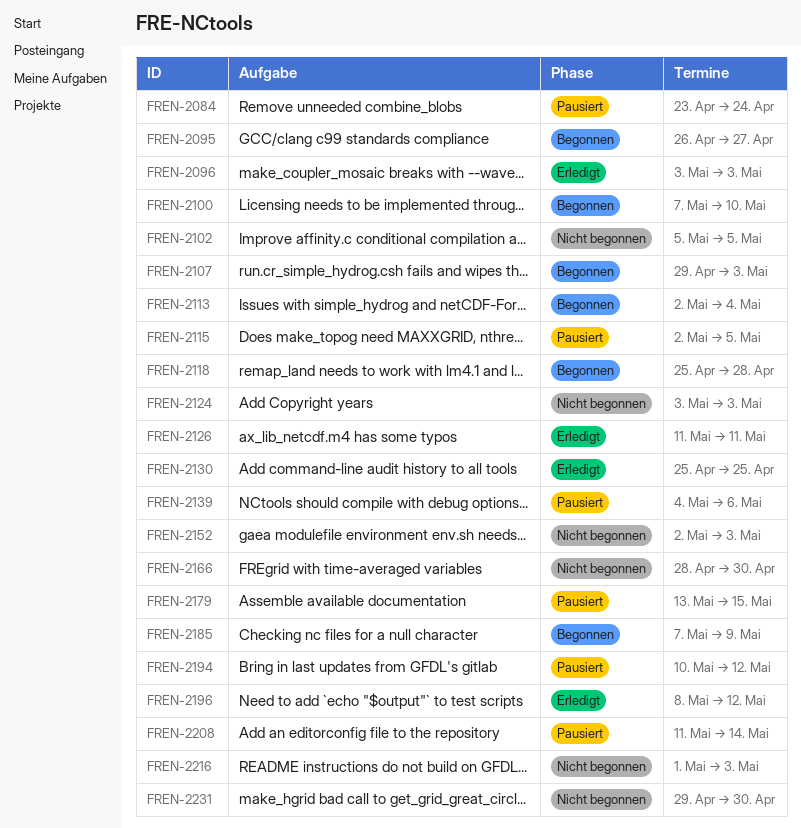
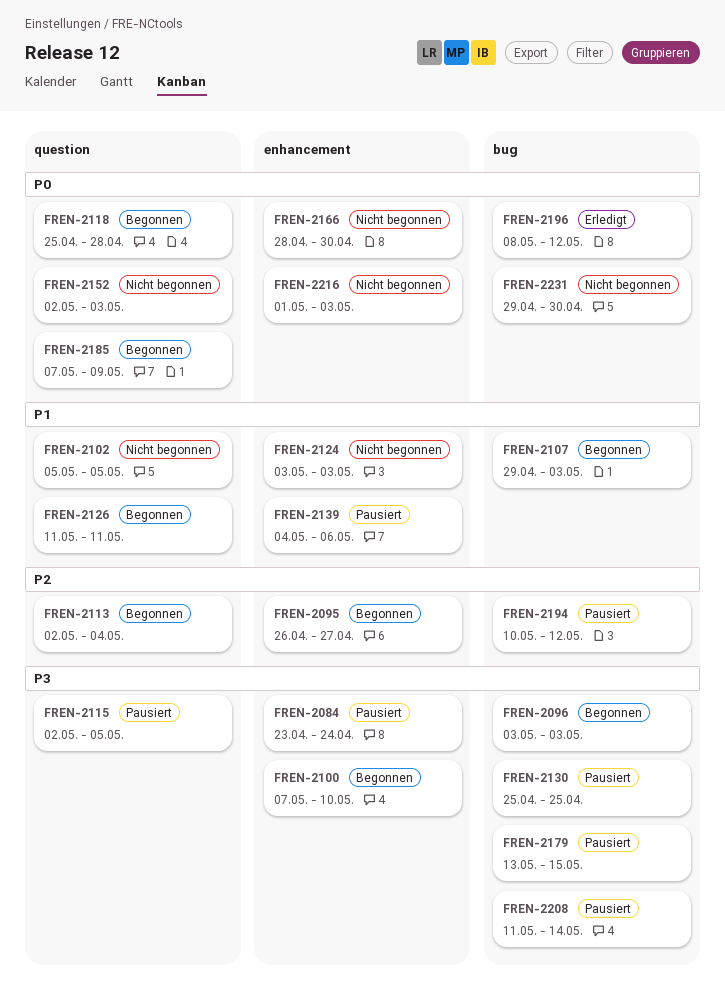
FREN-2096, status: Erledigt -> Begonnen
FREN-2126, status: Erledigt -> Begonnen
FREN-2130, status: Erledigt -> Pausiert

